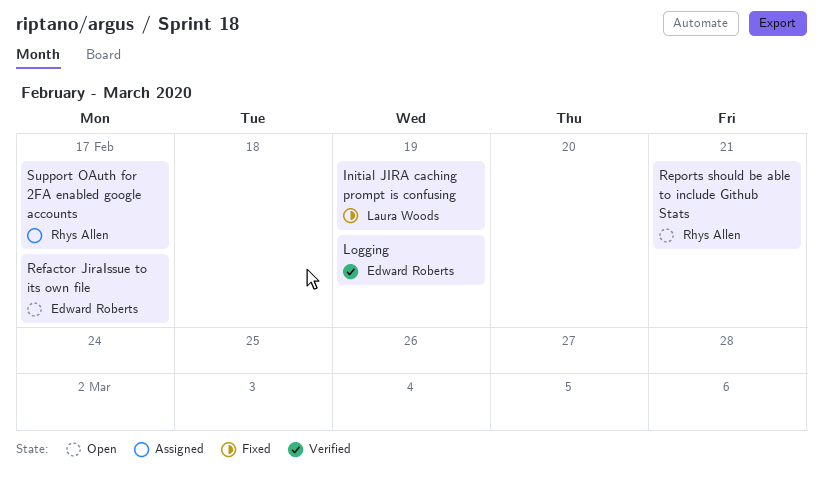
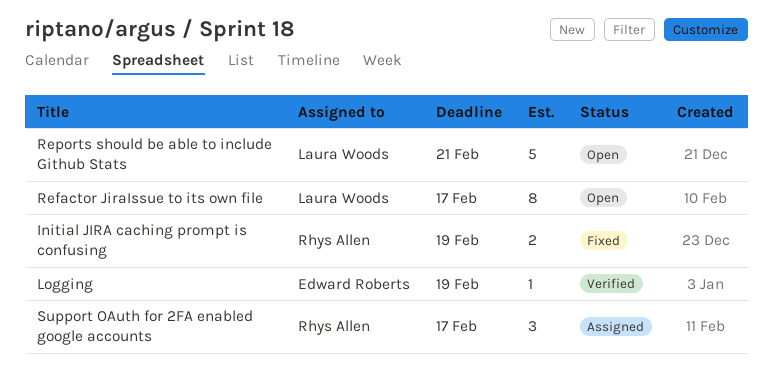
Initial JIRA caching prompt is confusing, owner: Laura Woods -> Rhys Allen
Refactor JiraIssue to its own file, owner: Edward Roberts -> Laura Woods
Reports should be able to include Github Stats, owner: Rhys Allen -> Laura Woods

